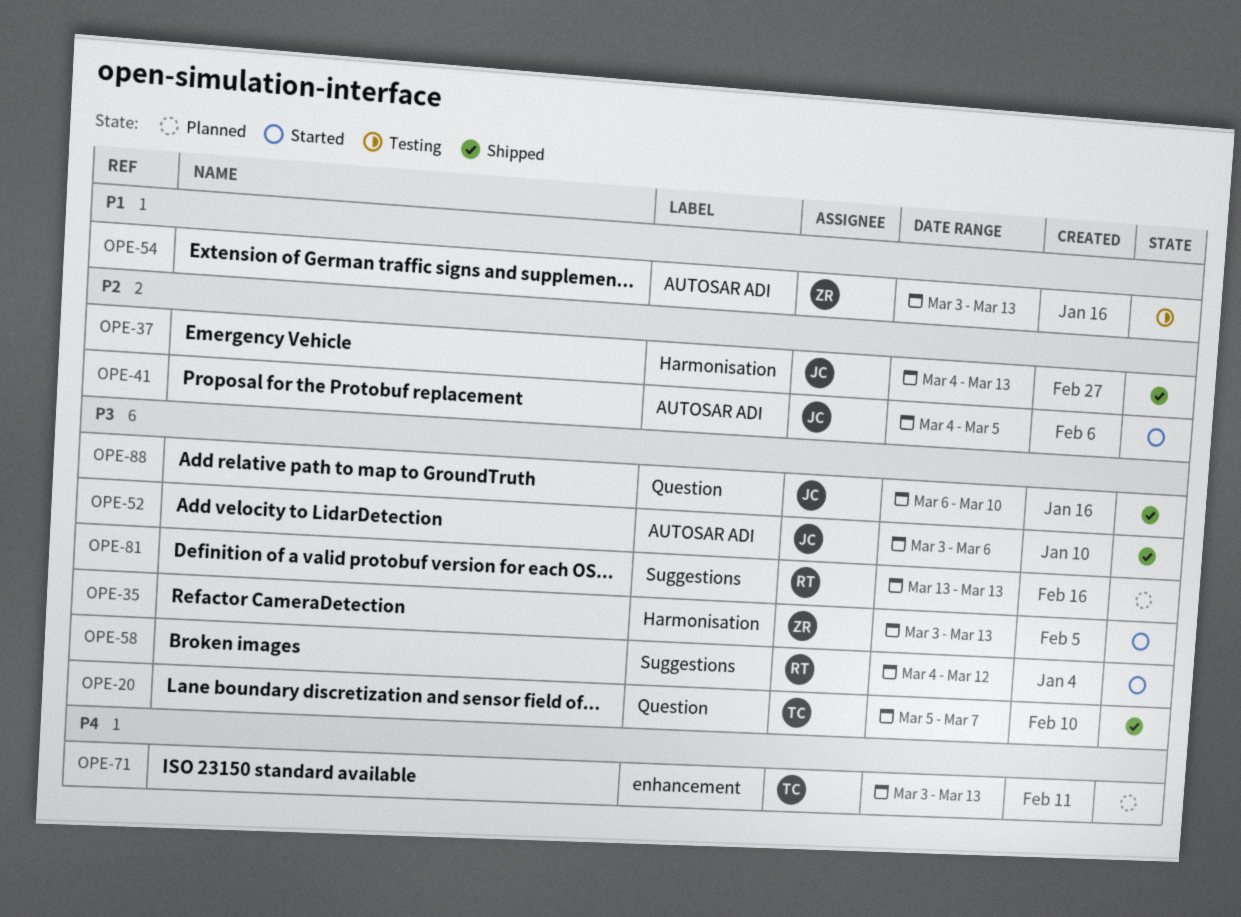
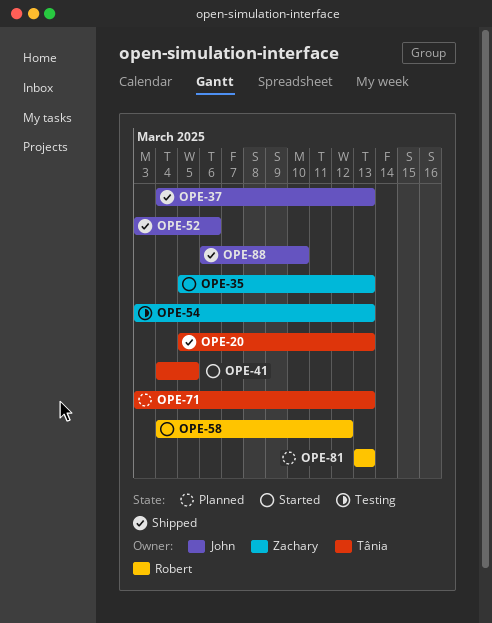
OPE-20, due: Mar 7 -> Mar 13
OPE-35, start: Mar 3 -> Mar 5
OPE-41, owner: John -> Tânia

